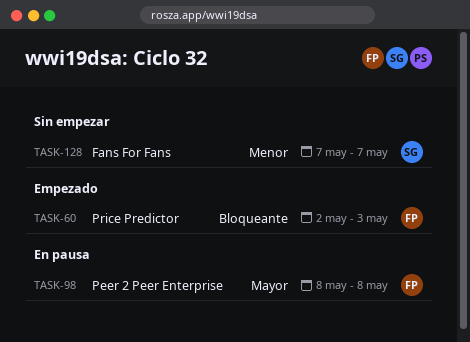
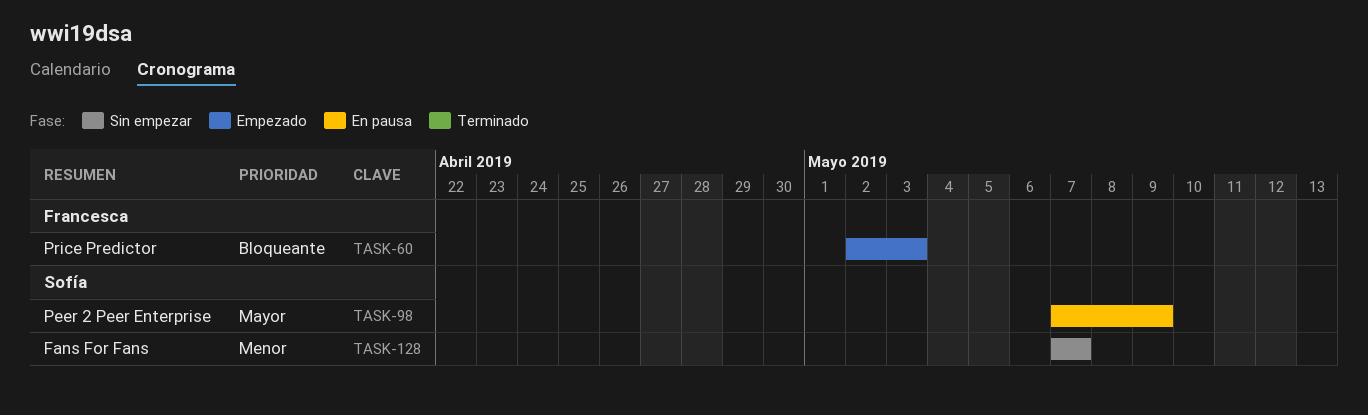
TASK-98, owner: Francesca -> Sofía
TASK-98, start: May 8 -> May 7
TASK-98, due: May 8 -> May 9

